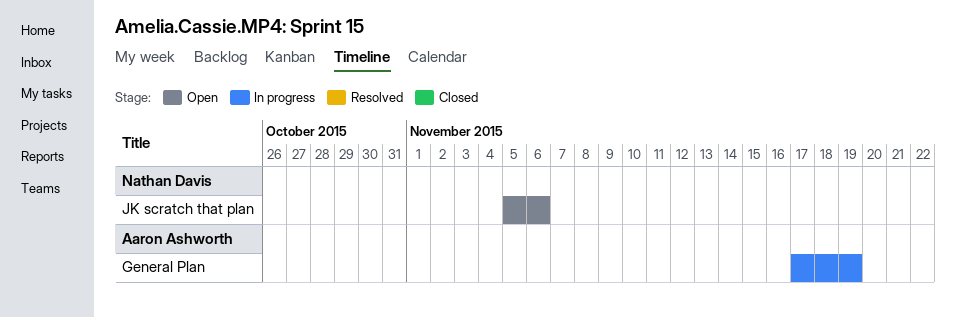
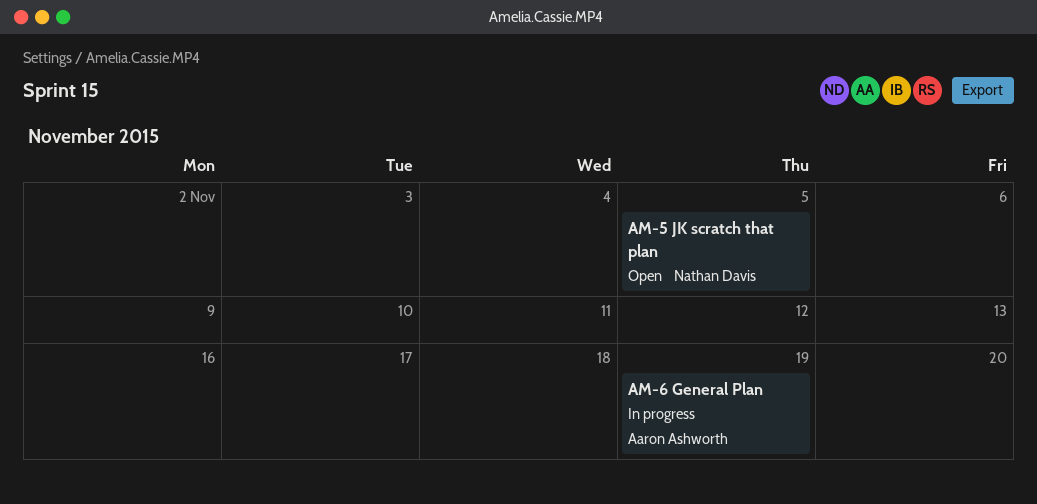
JK scratch that plan, due: Nov 6 -> Nov 5

